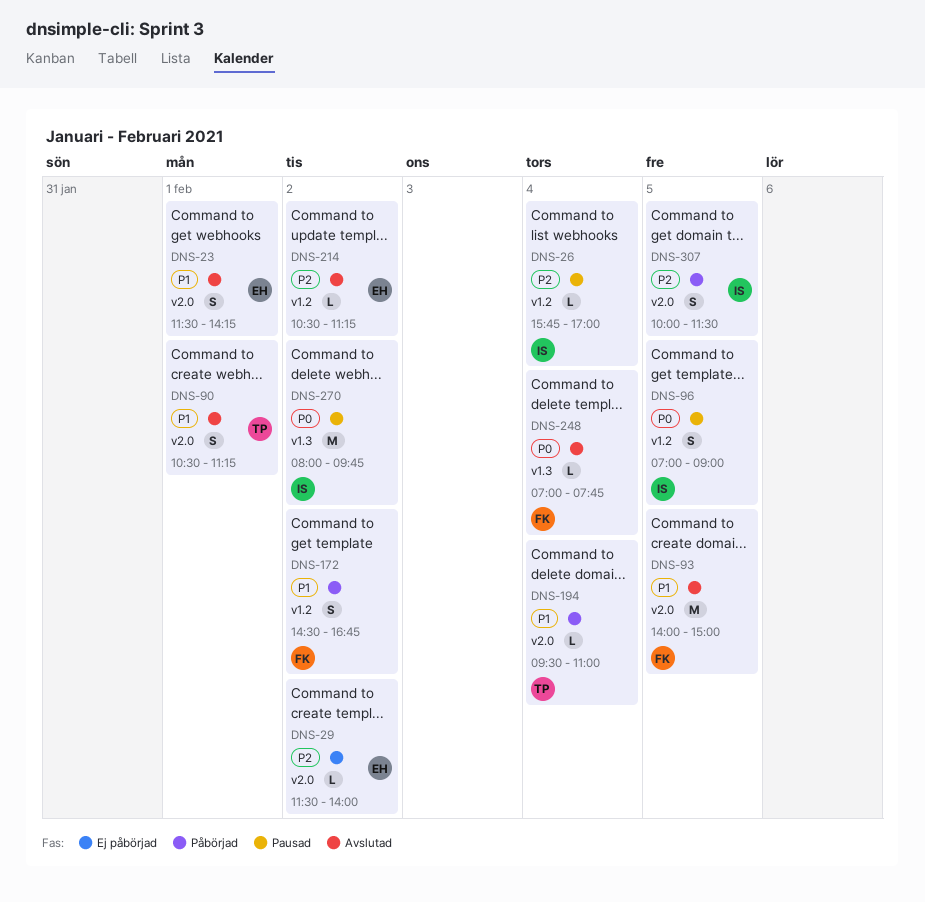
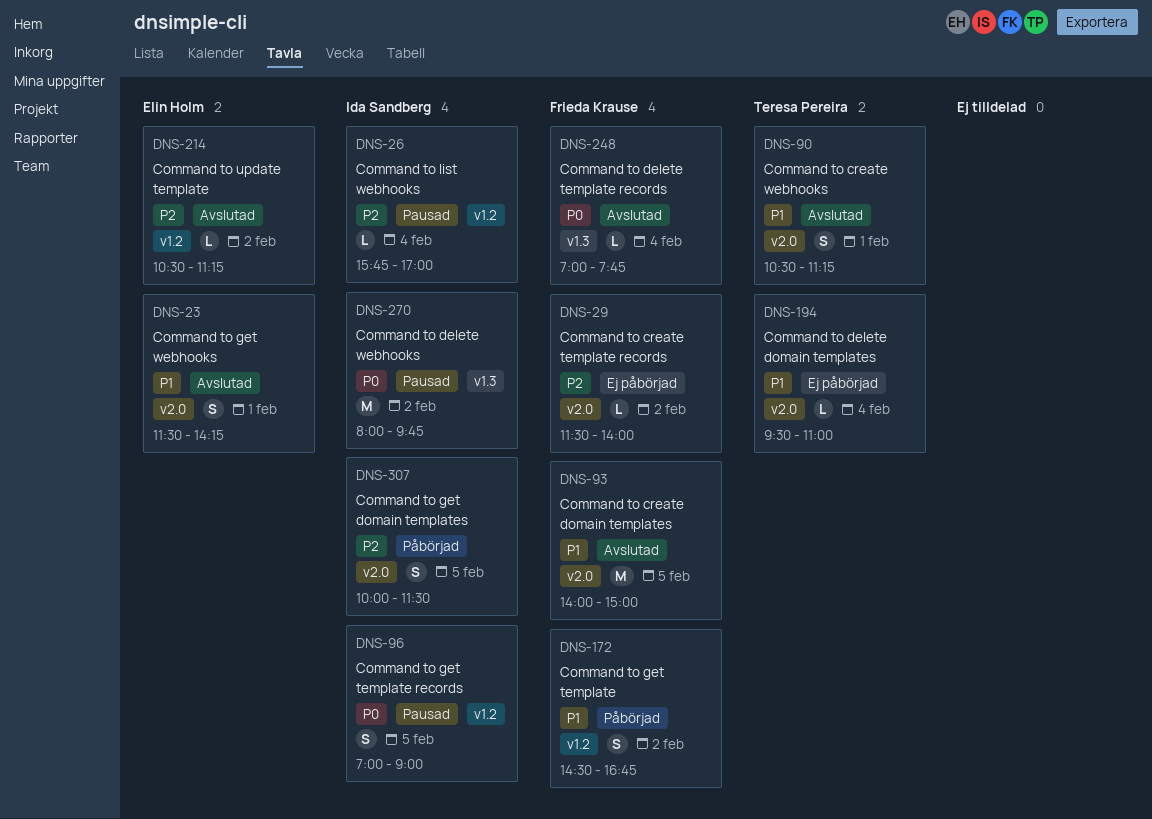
DNS-29, owner: Elin Holm -> Frieda Krause
DNS-194, status: Påbörjad -> Ej påbörjad

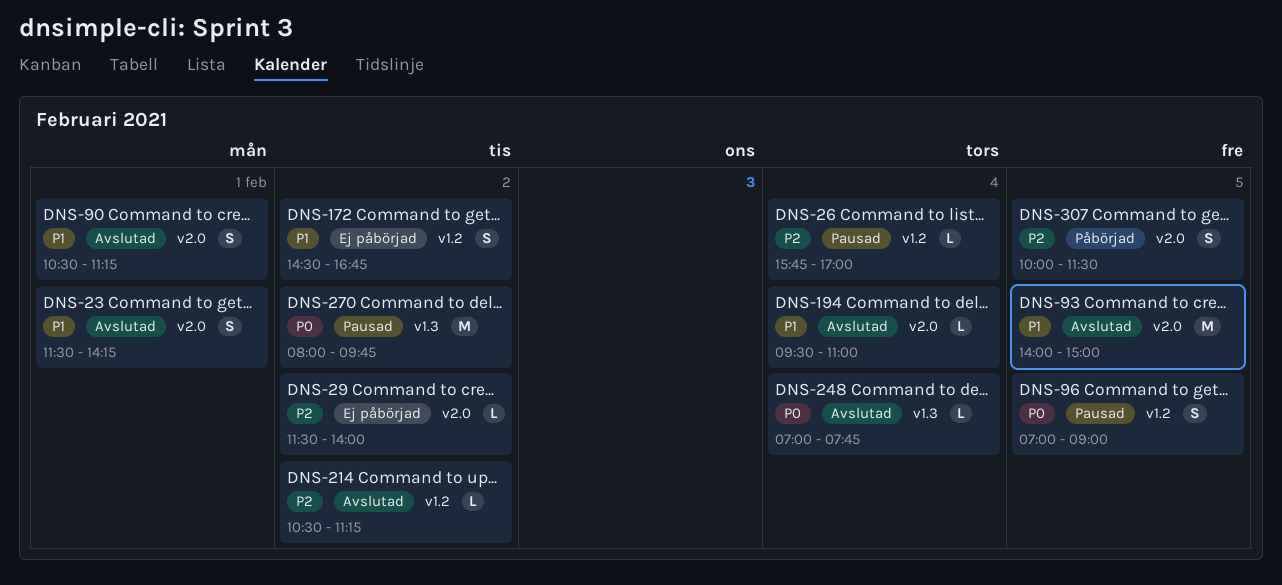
DNS-172, status: Påbörjad -> Ej påbörjad
DNS-194, status: Ej påbörjad -> Avslutad

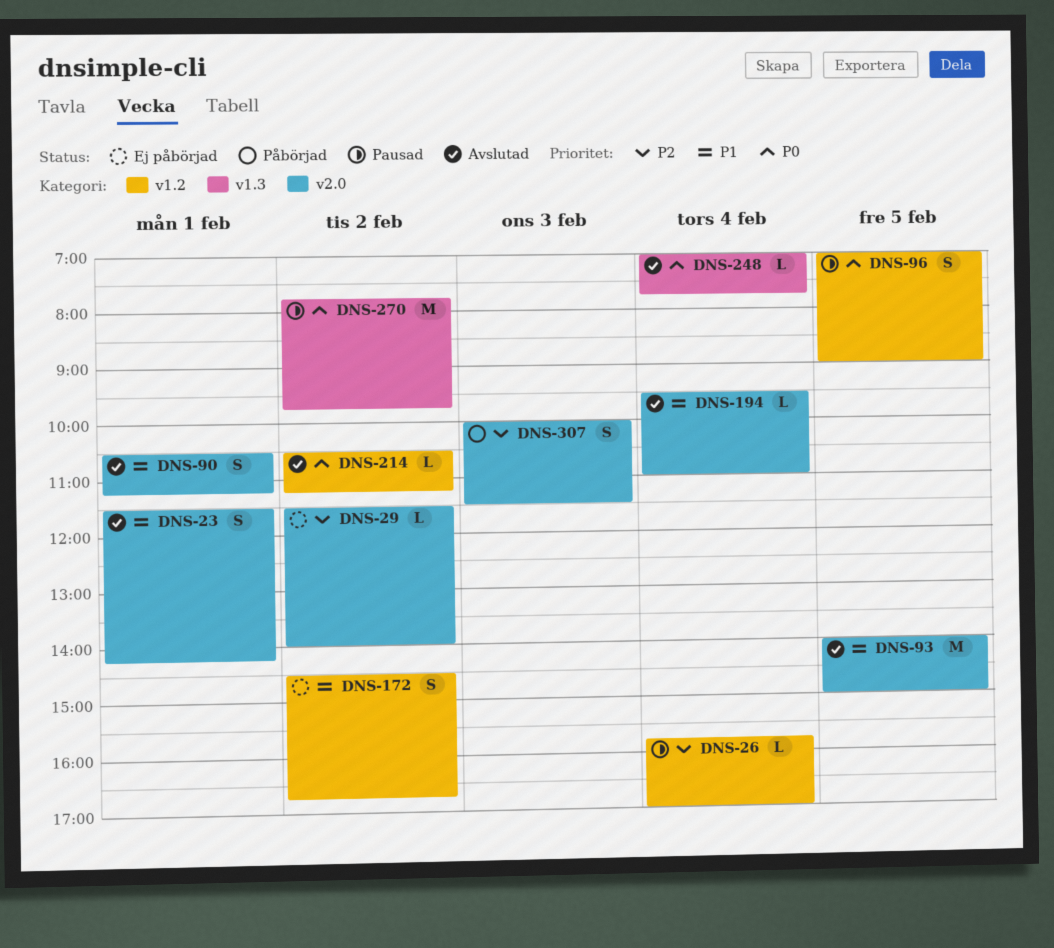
DNS-214, priority: P2 -> P0
DNS-270, begins: 08:00 -> 07:45
DNS-307, day: Feb 5 -> Feb 3

